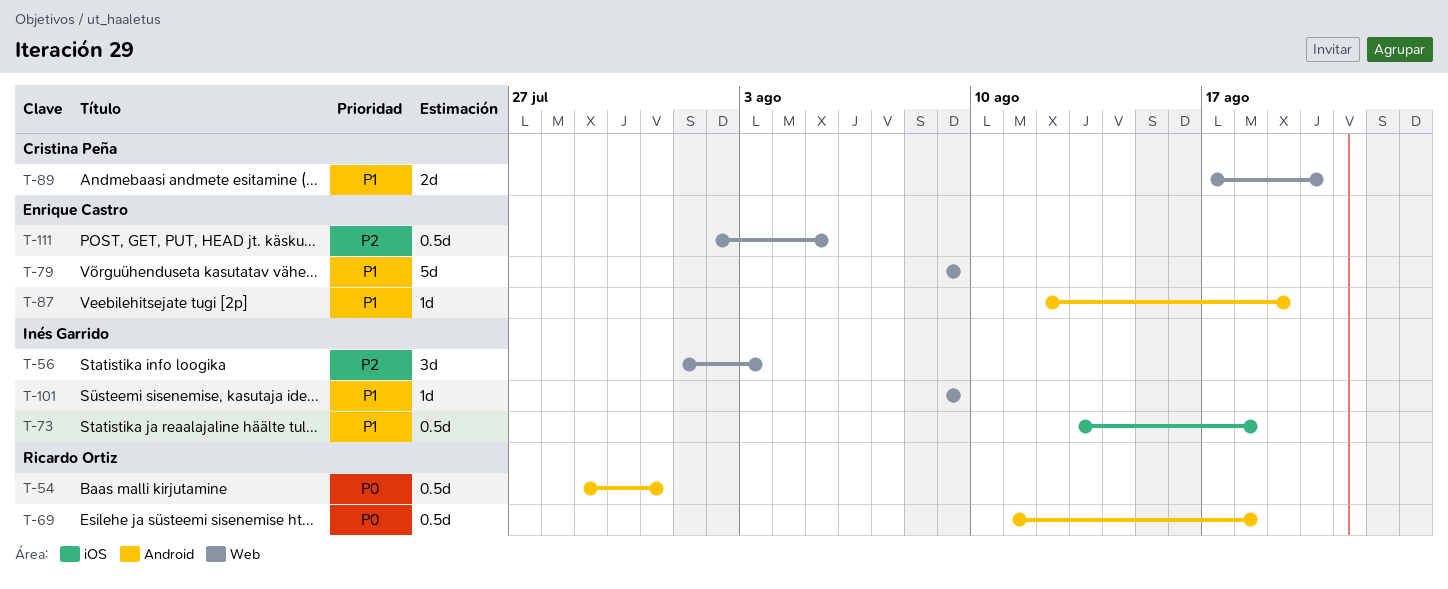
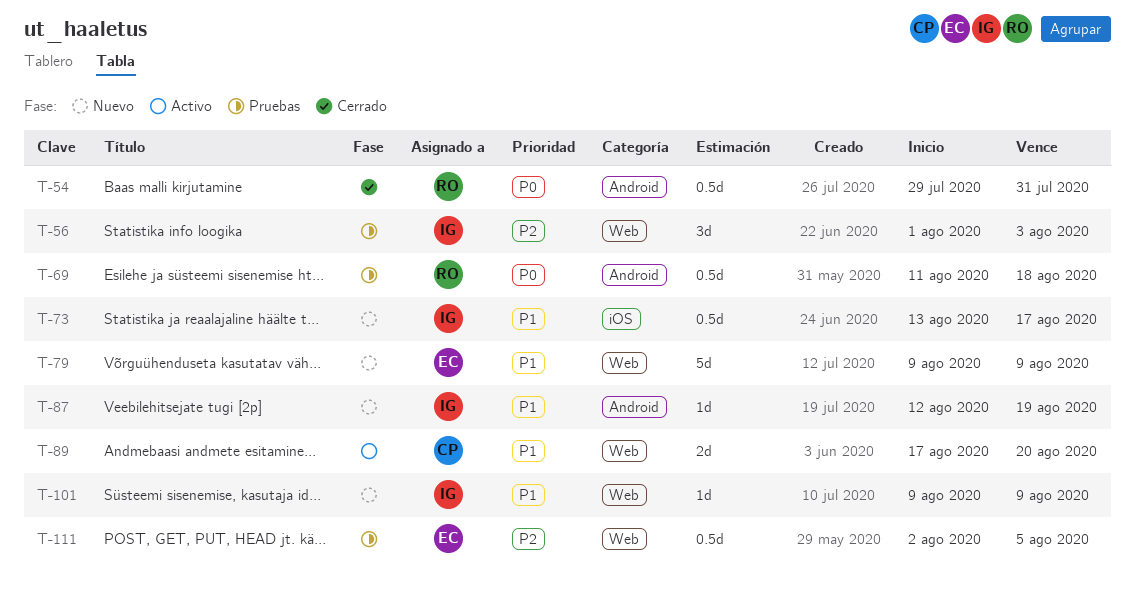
T-73, due: Aug 18 -> Aug 17
T-87, owner: Enrique Castro -> Inés Garrido

